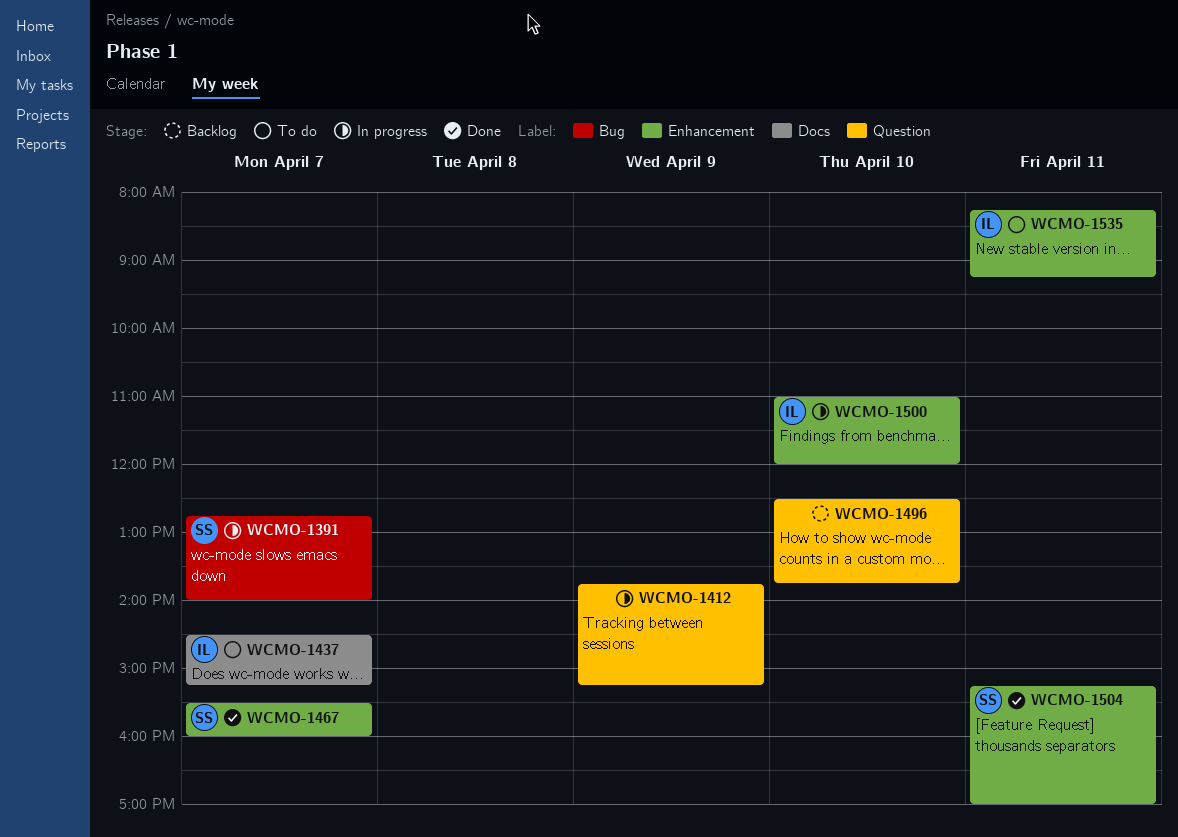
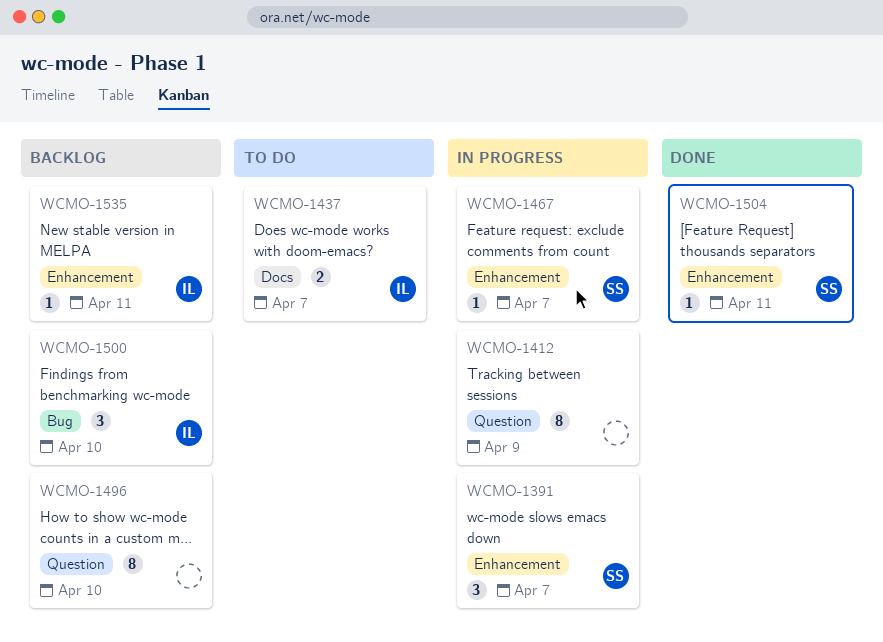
WCMO-1391, label: Bug -> Enhancement
WCMO-1467, status: Done -> In progress
WCMO-1500, status: In progress -> Backlog
WCMO-1500, label: Enhancement -> Bug
WCMO-1535, status: To do -> Backlog

